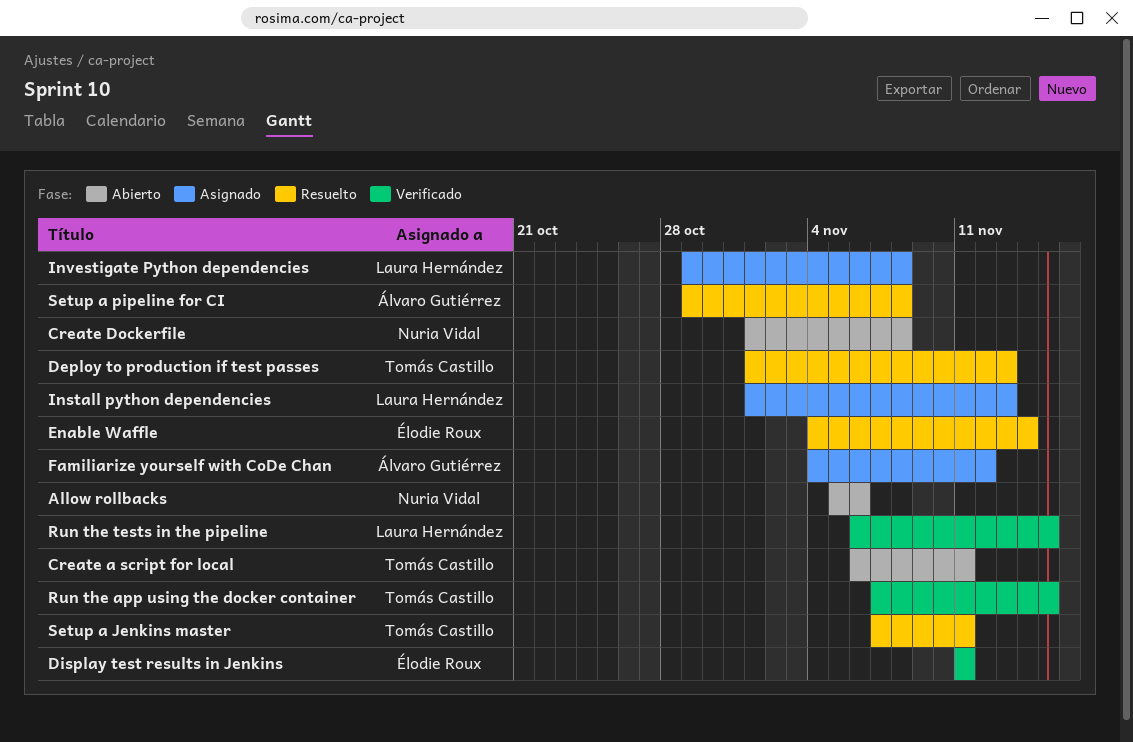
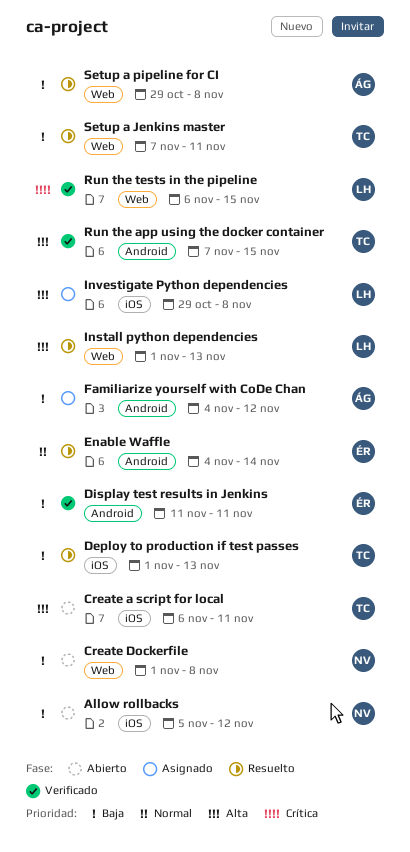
Allow rollbacks, due: Nov 6 -> Nov 12
Install python dependencies, status: Asignado -> Resuelto

